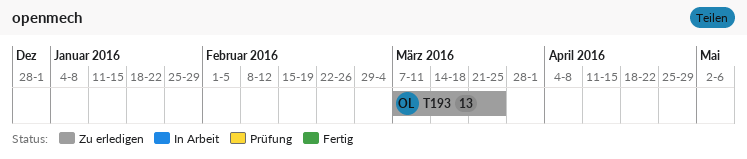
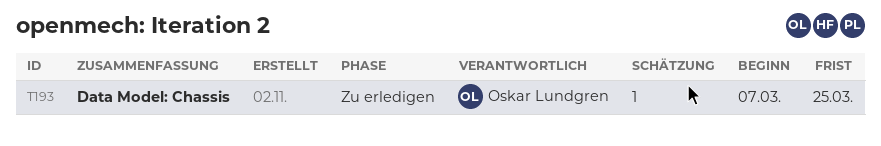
T193, estimate: 13 -> 1

